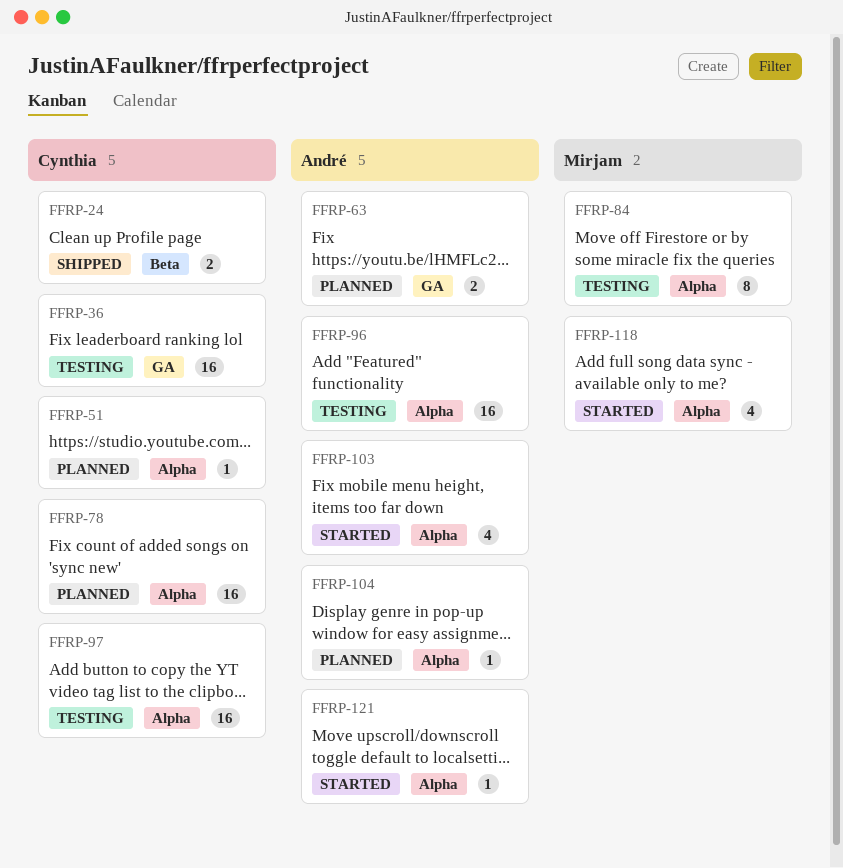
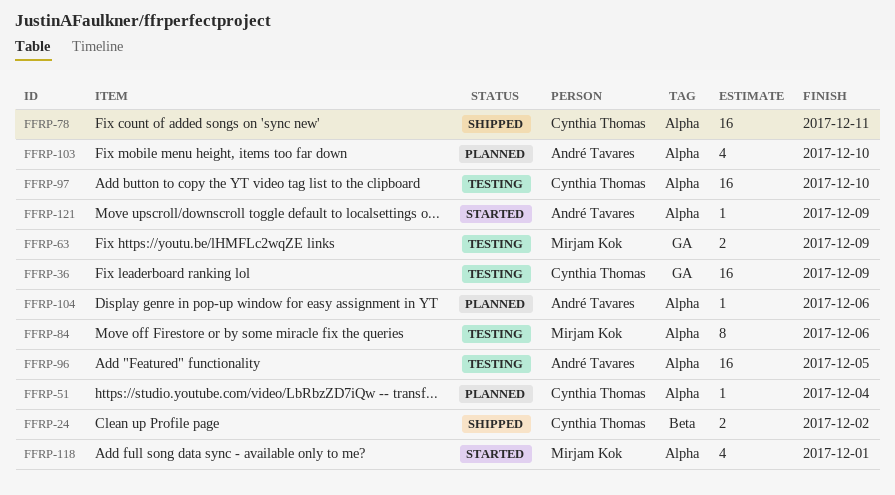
FFRP-63, status: Planned -> Testing
FFRP-63, owner: André Tavares -> Mirjam Kok
FFRP-78, status: Planned -> Shipped
FFRP-103, status: Started -> Planned

